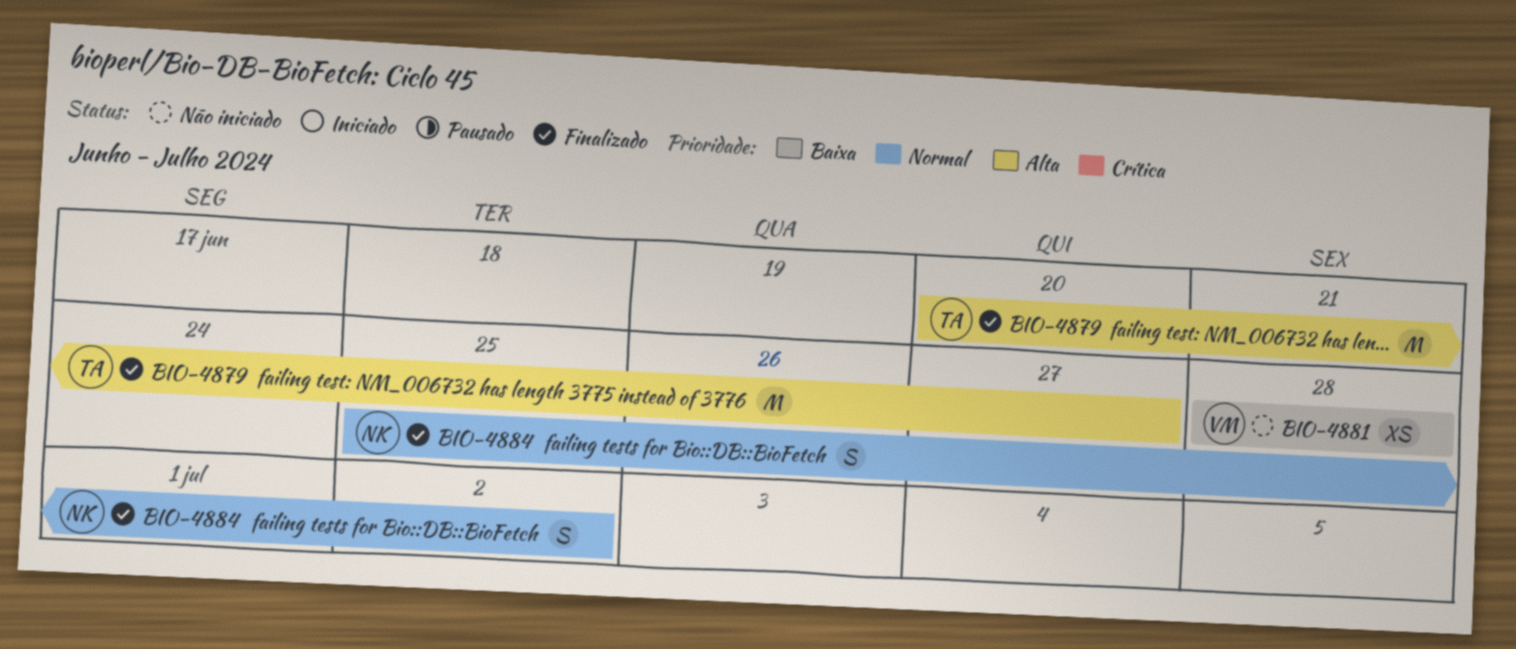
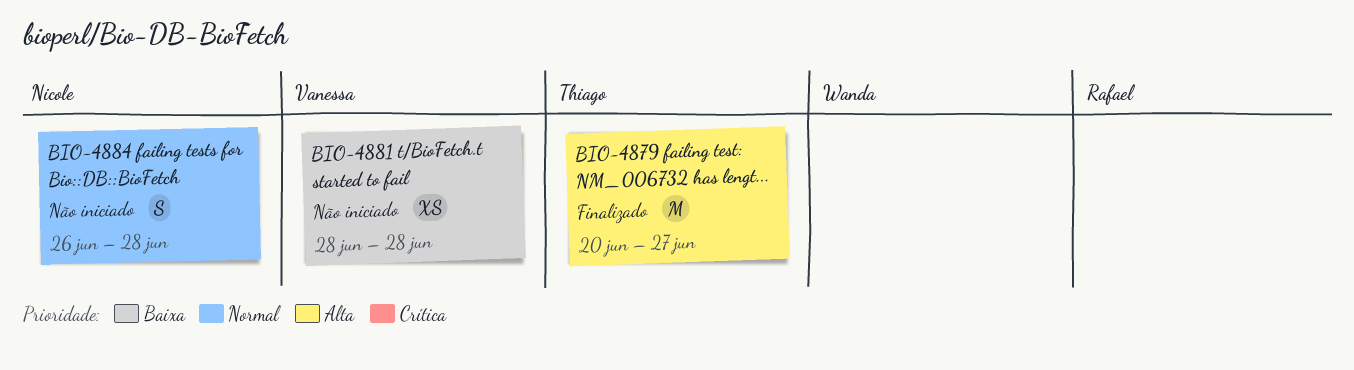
BIO-4884, status: Finalizado -> Não iniciado
BIO-4884, start: Jun 25 -> Jun 26
BIO-4884, due: Jul 2 -> Jun 28

